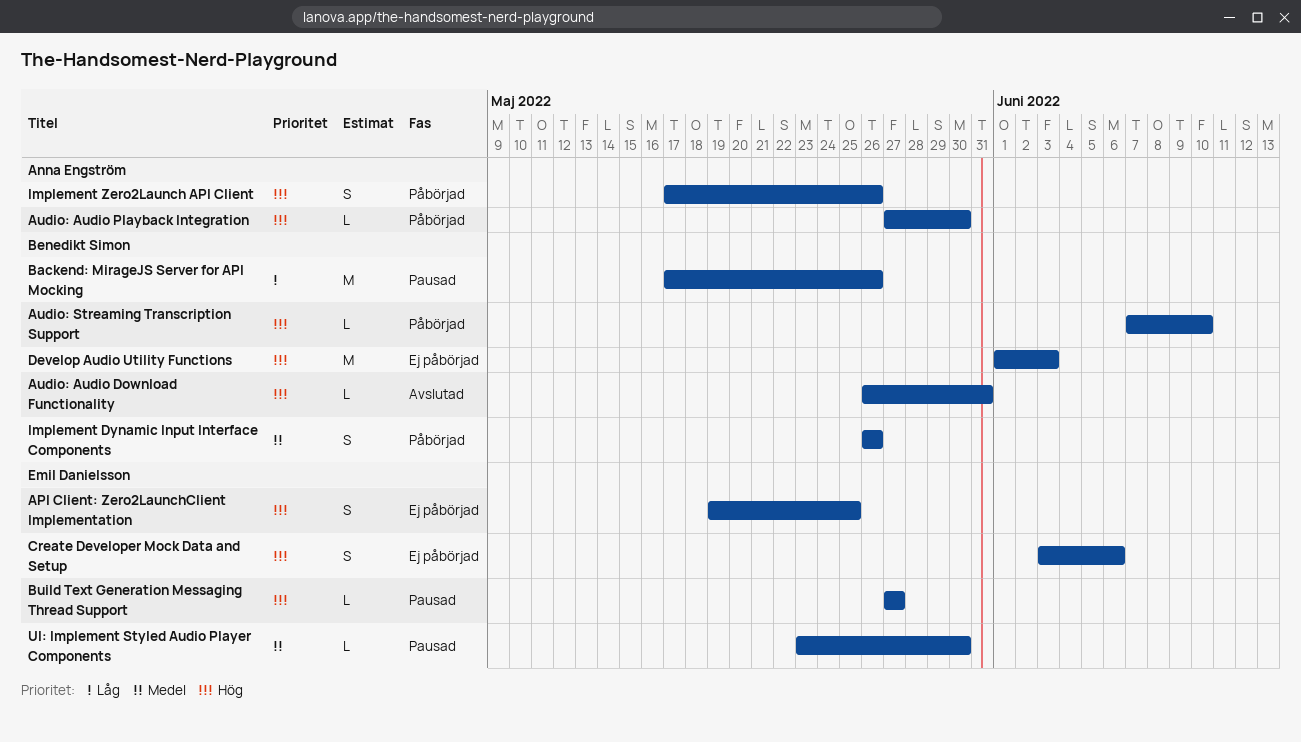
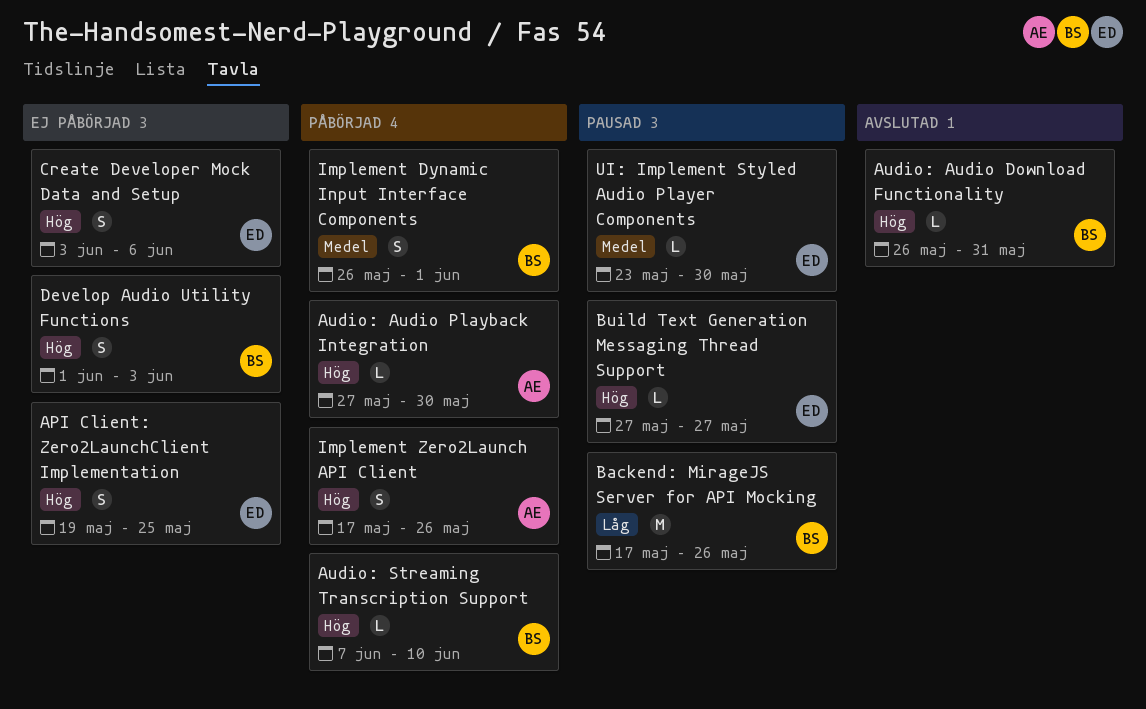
Develop Audio Utility Functions, estimate: M -> S
Implement Dynamic Input Interface Components, due: May 26 -> Jun 1

